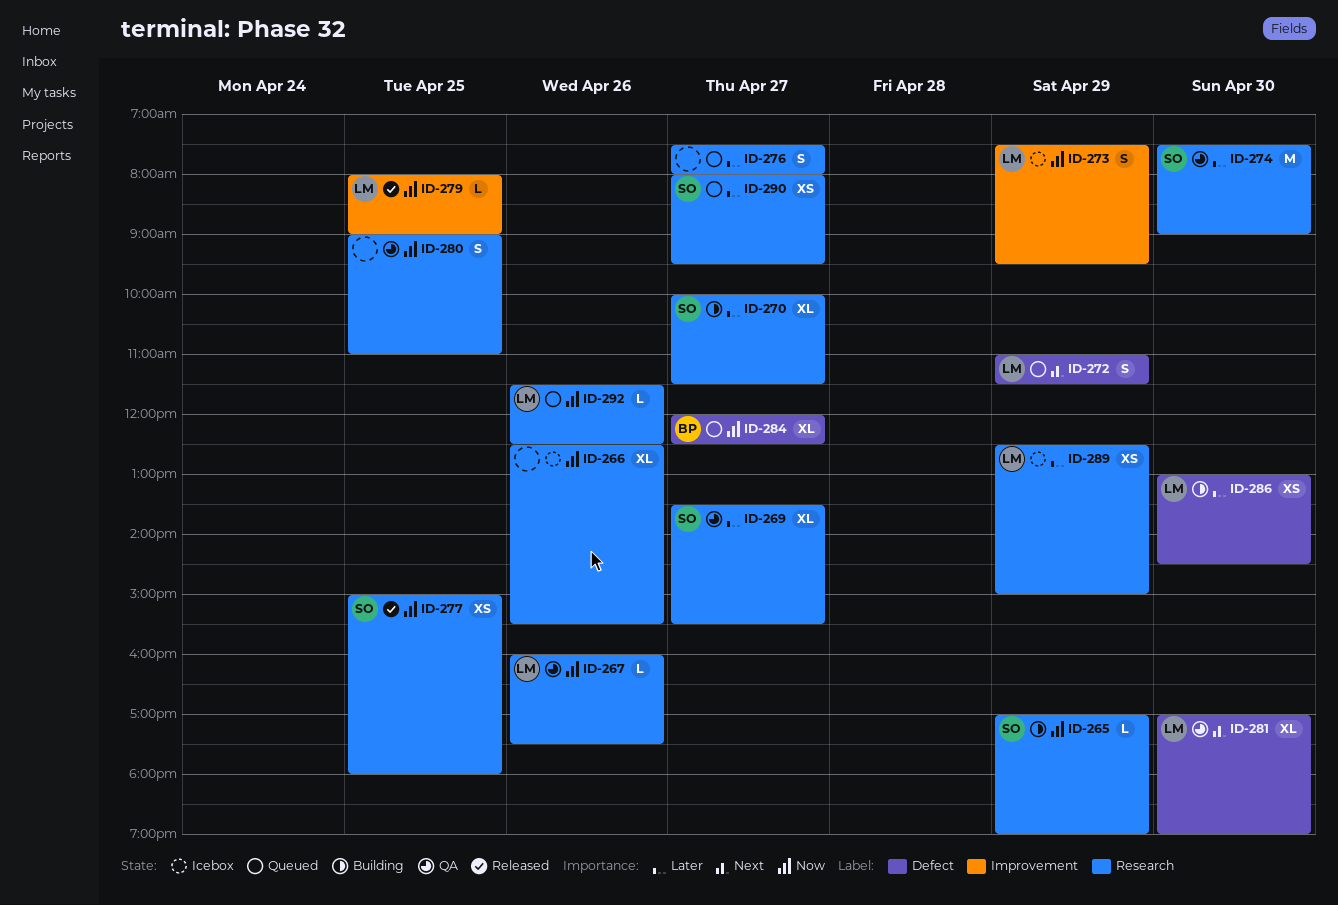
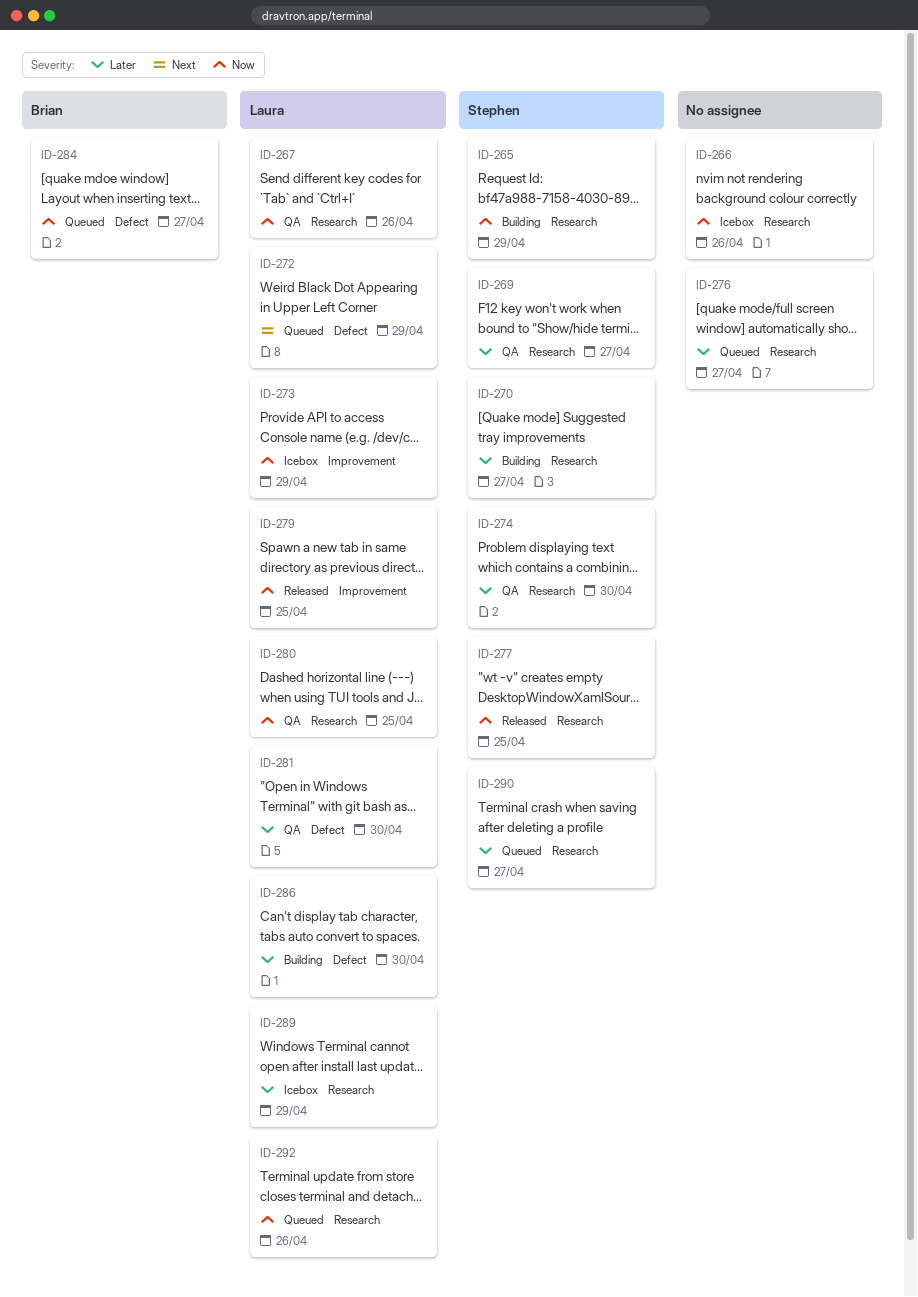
ID-280, owner: none -> Laura
ID-281, priority: Next -> Later

